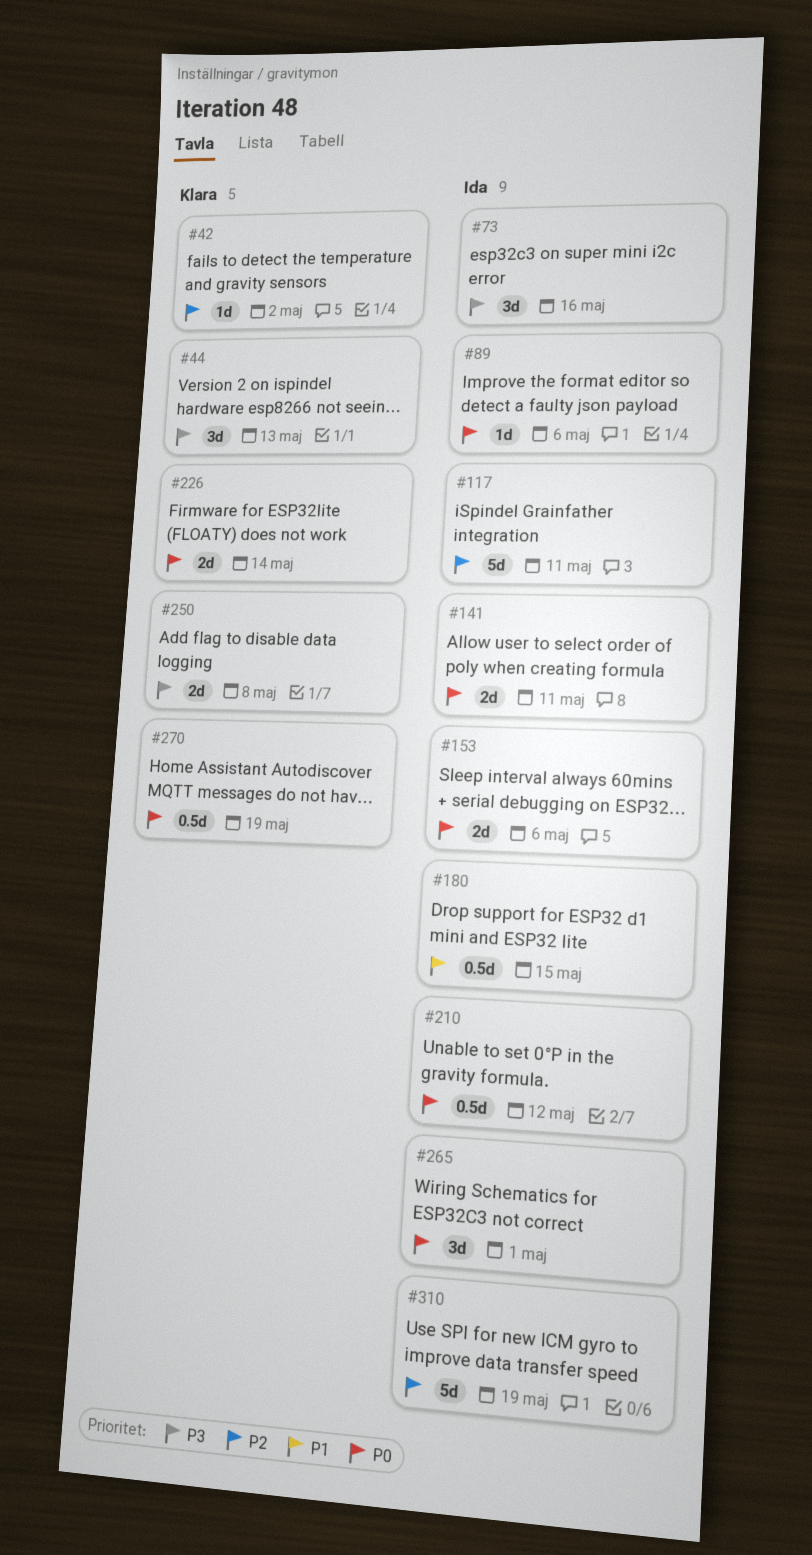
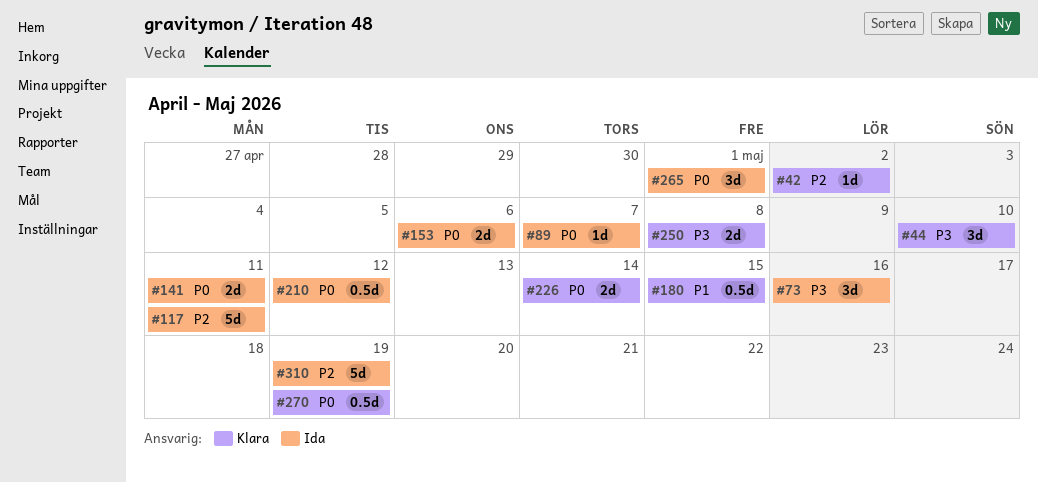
#44, due: May 13 -> May 10
#89, due: May 6 -> May 7
#180, owner: Ida -> Klara

